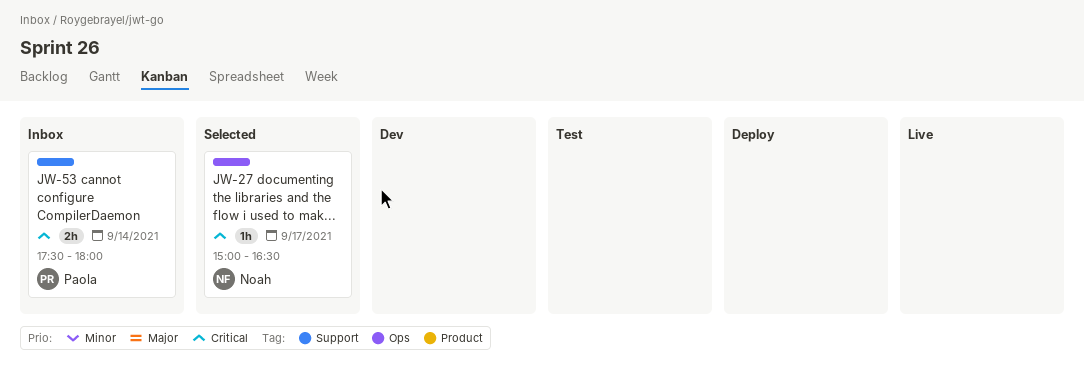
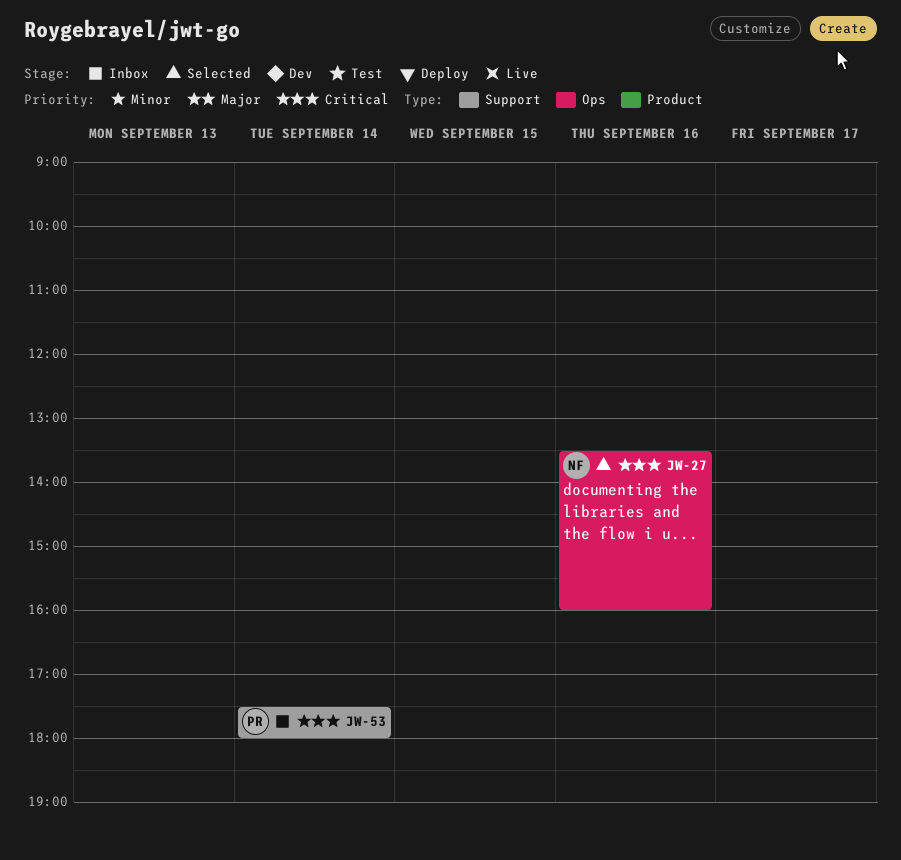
JW-27, day: Sep 17 -> Sep 16
JW-27, begins: 15:00 -> 13:30
JW-27, ends: 16:30 -> 16:00

